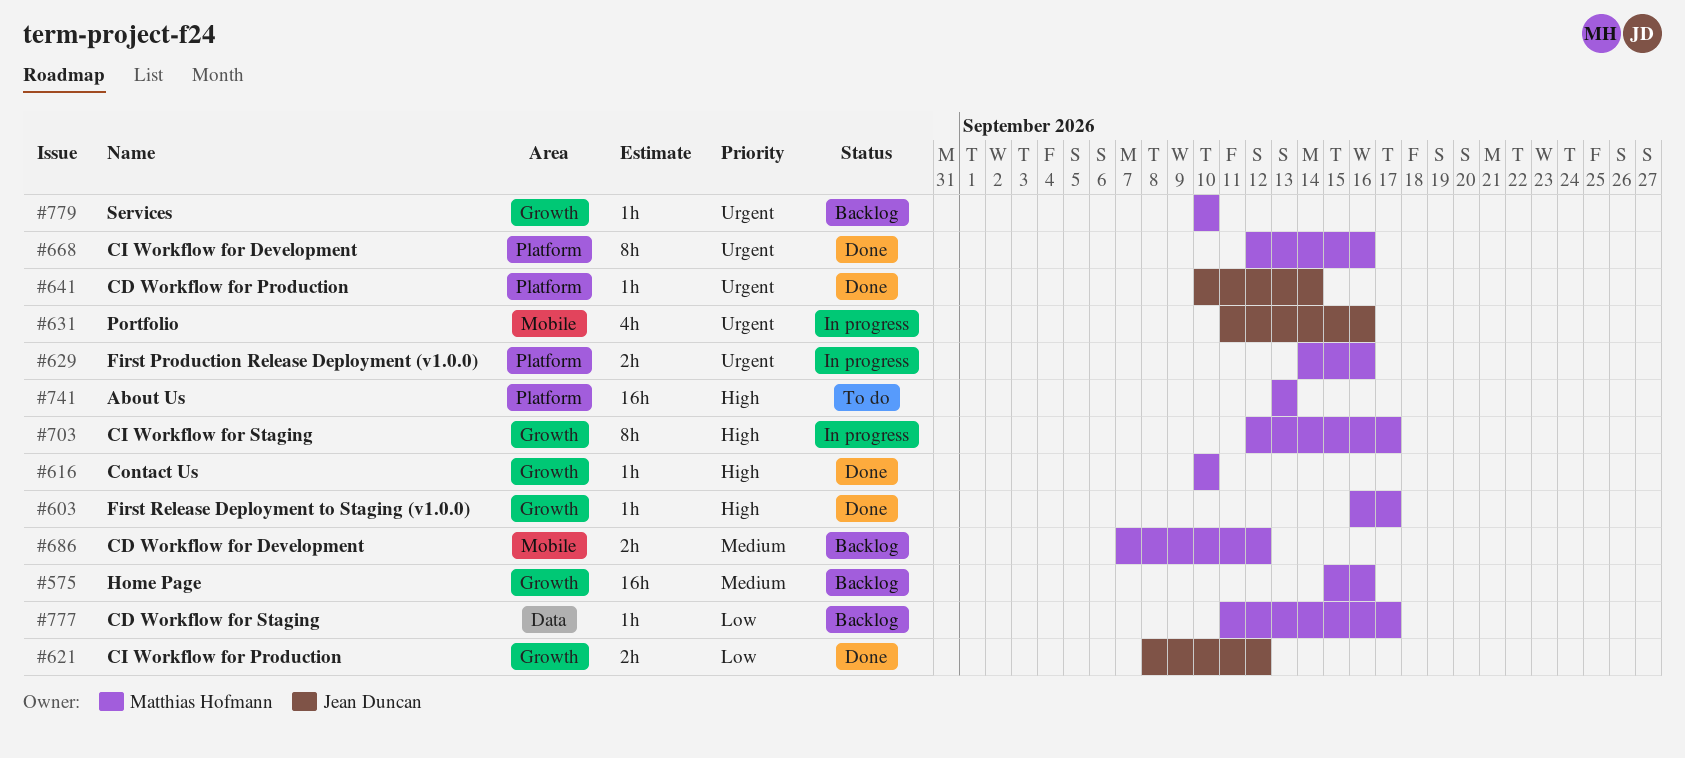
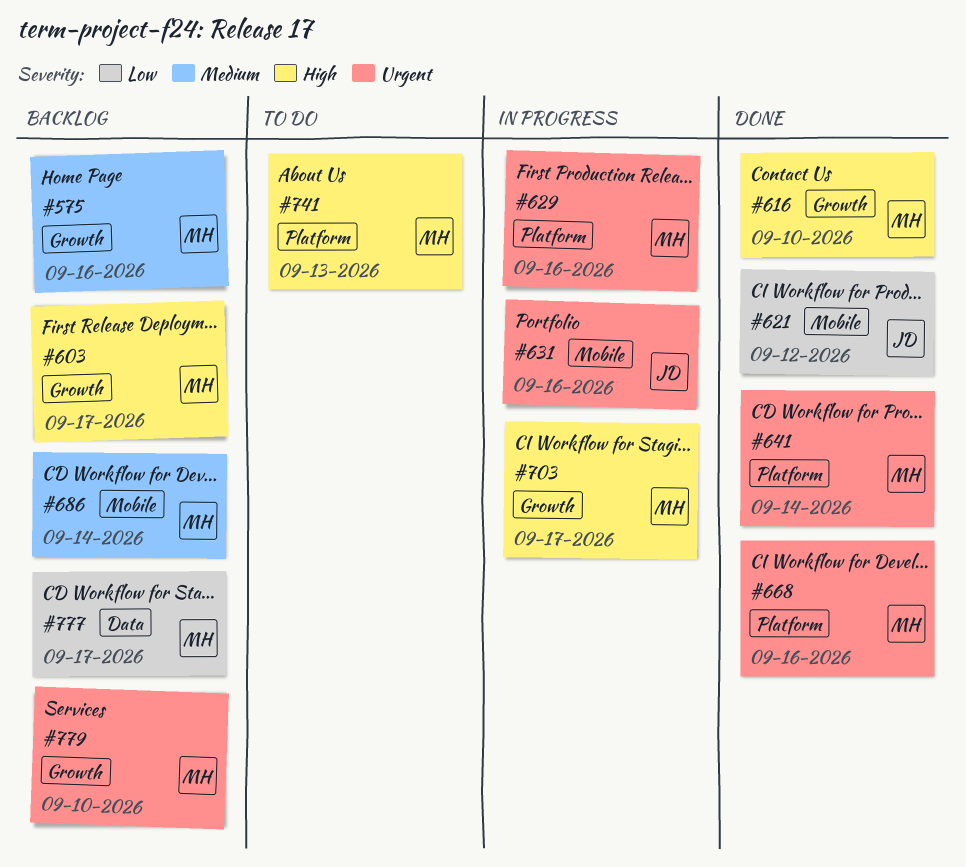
#603, status: Done -> Backlog
#621, label: Growth -> Mobile
#641, owner: Jean Duncan -> Matthias Hofmann
#686, due: Sep 12 -> Sep 14

